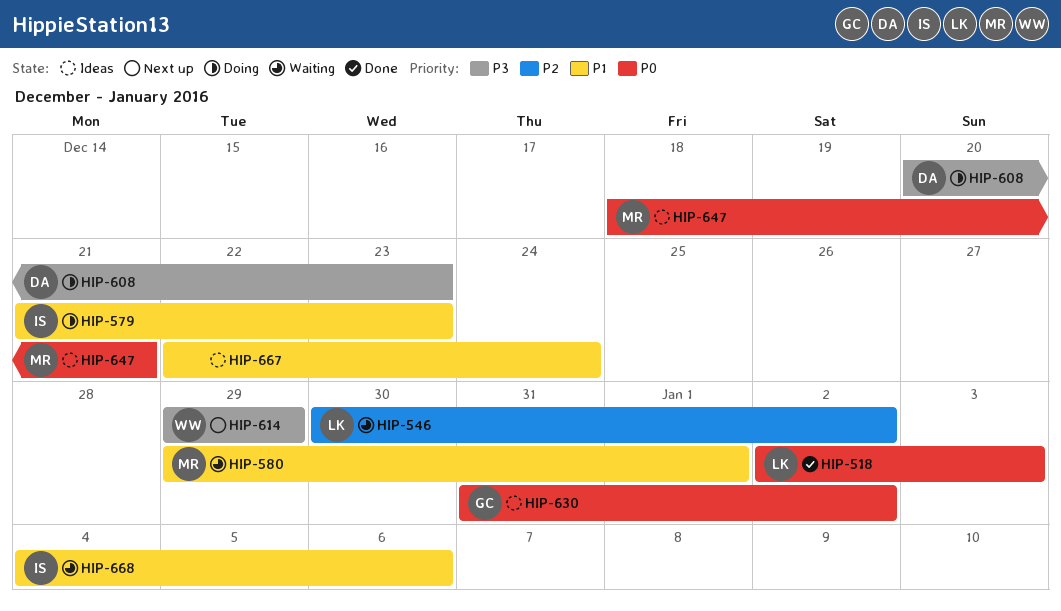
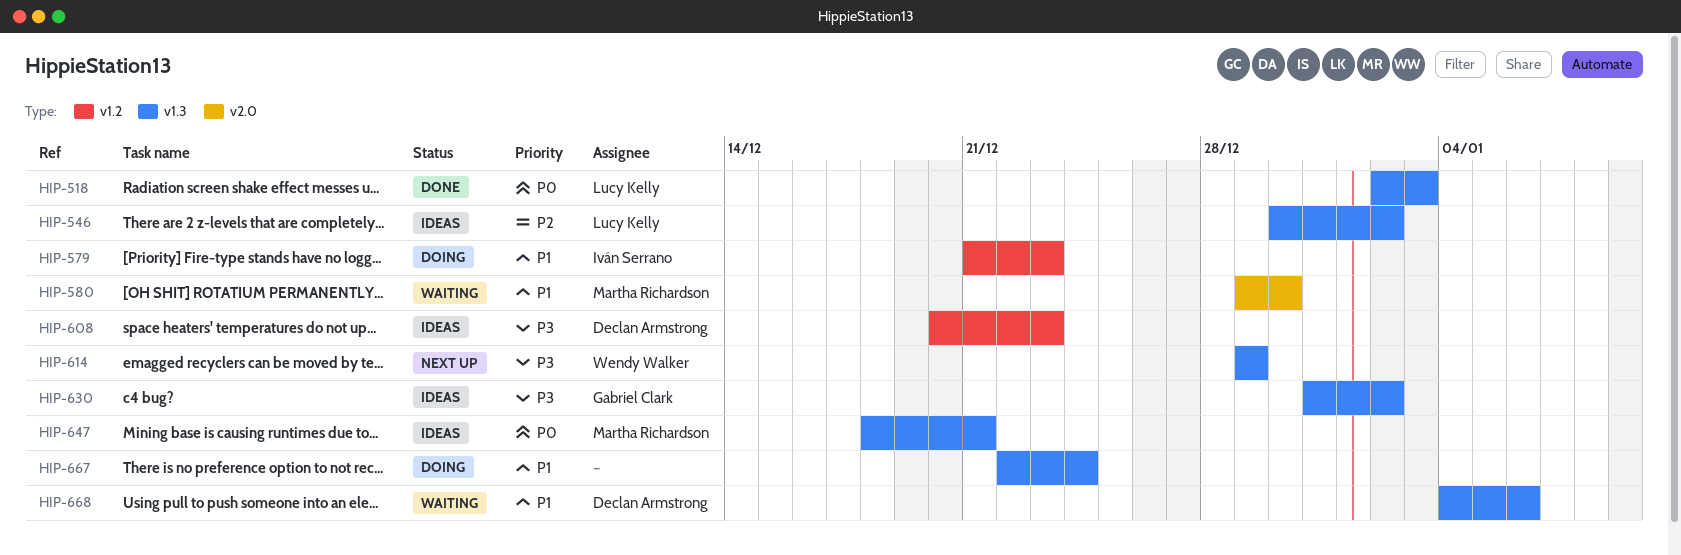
HIP-546, status: Waiting -> Ideas
HIP-580, due: Jan 1 -> Dec 30
HIP-608, status: Doing -> Ideas
HIP-630, priority: P0 -> P3
HIP-667, status: Ideas -> Doing
HIP-668, owner: Iván Serrano -> Declan Armstrong

